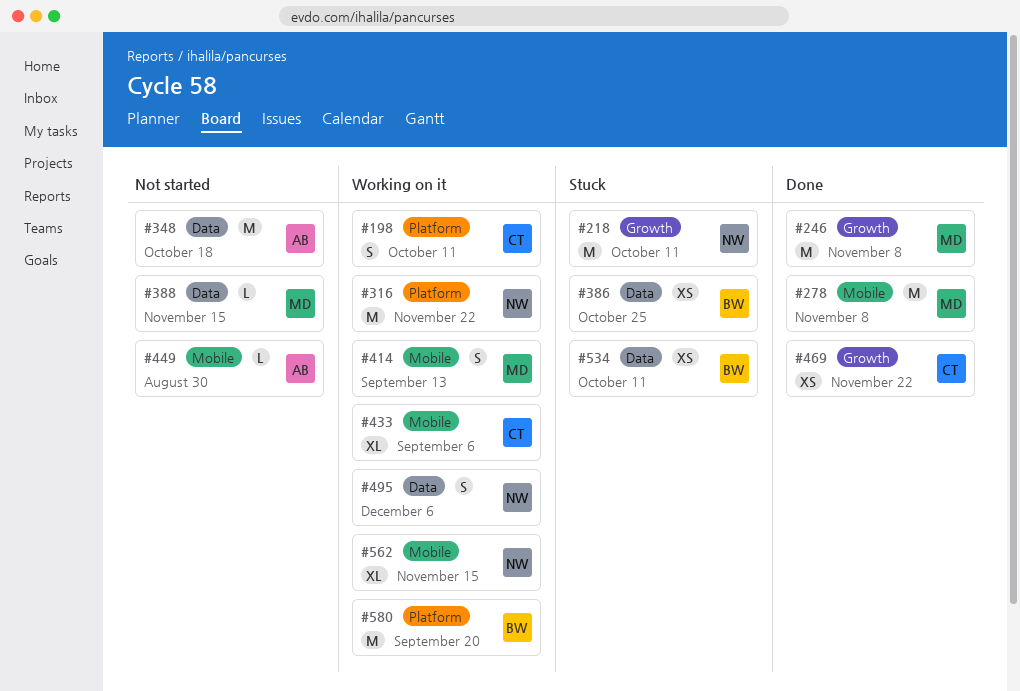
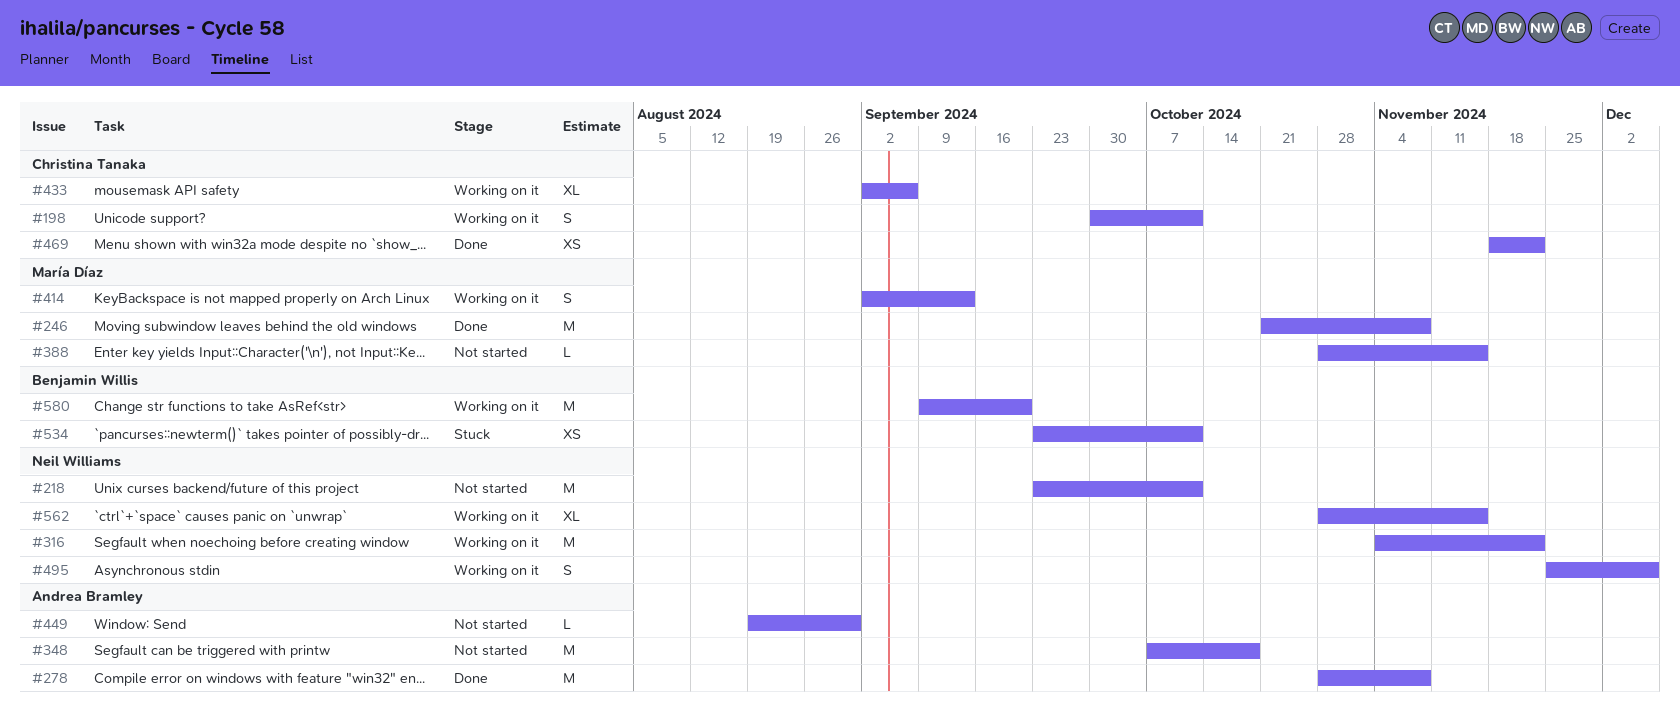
#218, status: Stuck -> Not started
#278, owner: María Díaz -> Andrea Bramley
#386: present -> none

